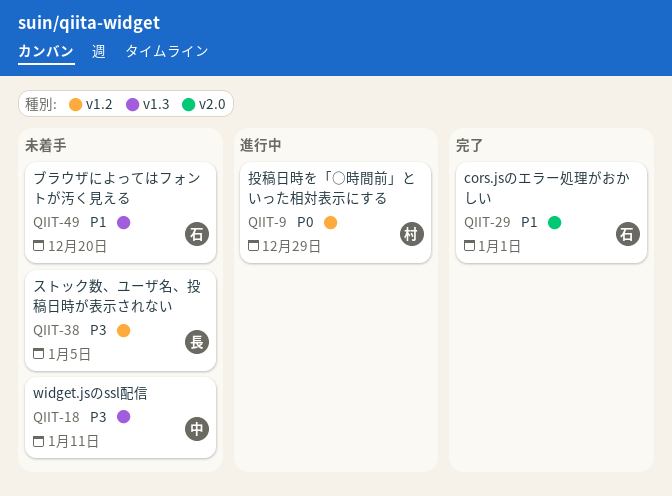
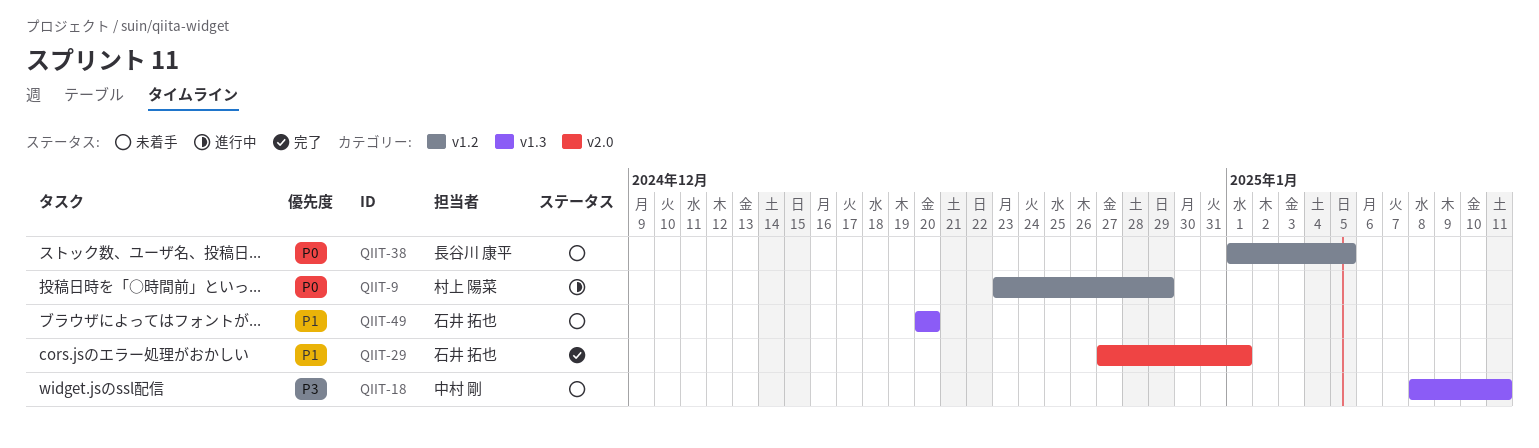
QIIT-38, priority: P3 -> P0

